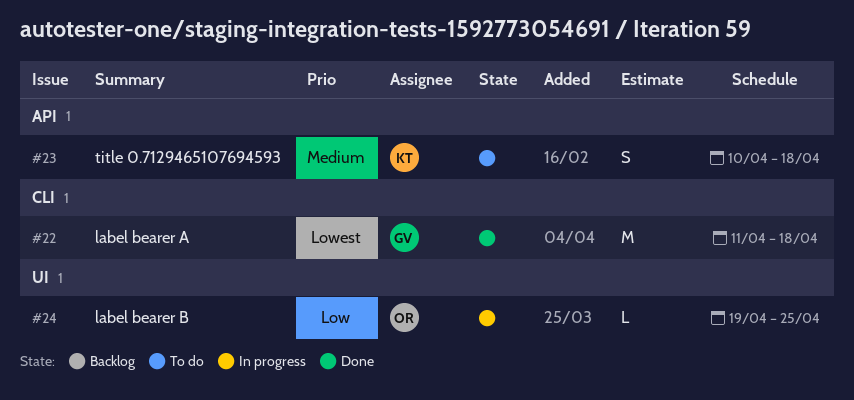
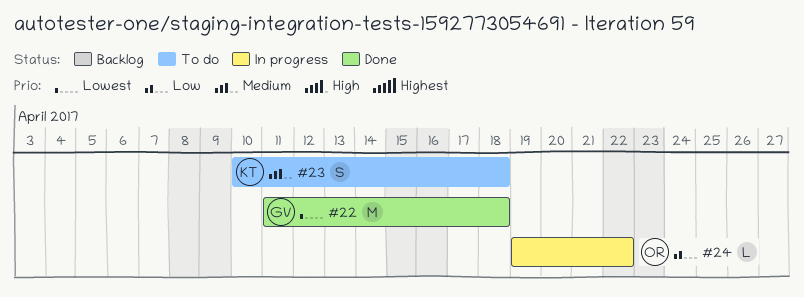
#24, due: Apr 25 -> Apr 22

